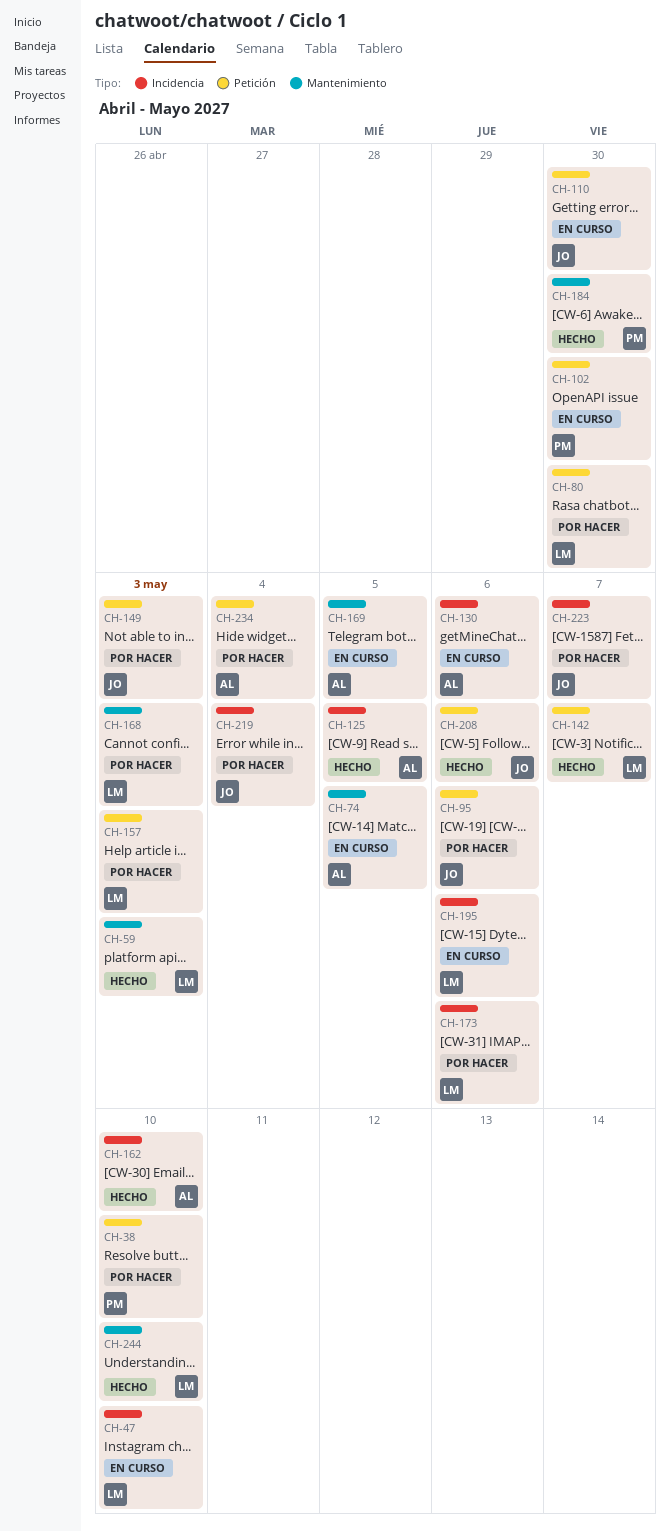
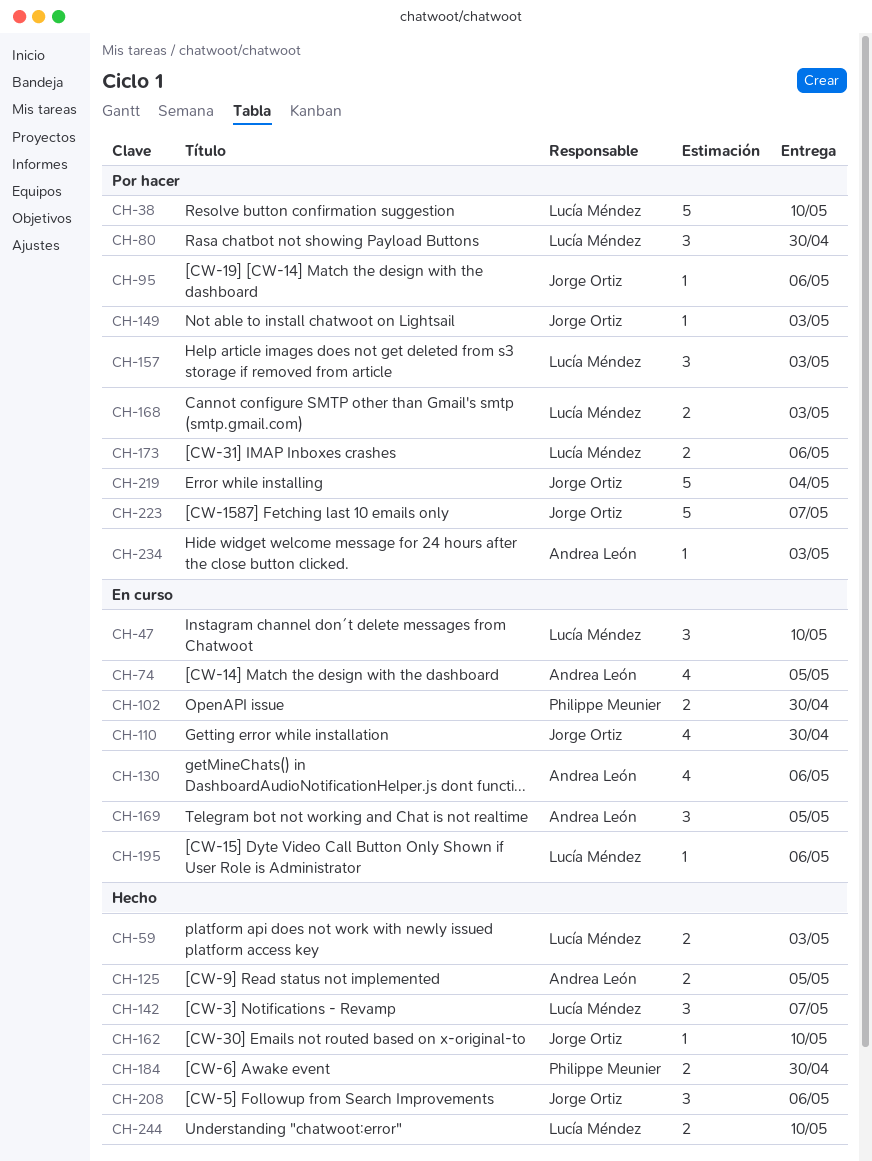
CH-38, owner: Philippe Meunier -> Lucía Méndez
CH-162, owner: Andrea León -> Jorge Ortiz
CH-234, due: May 4 -> May 3

